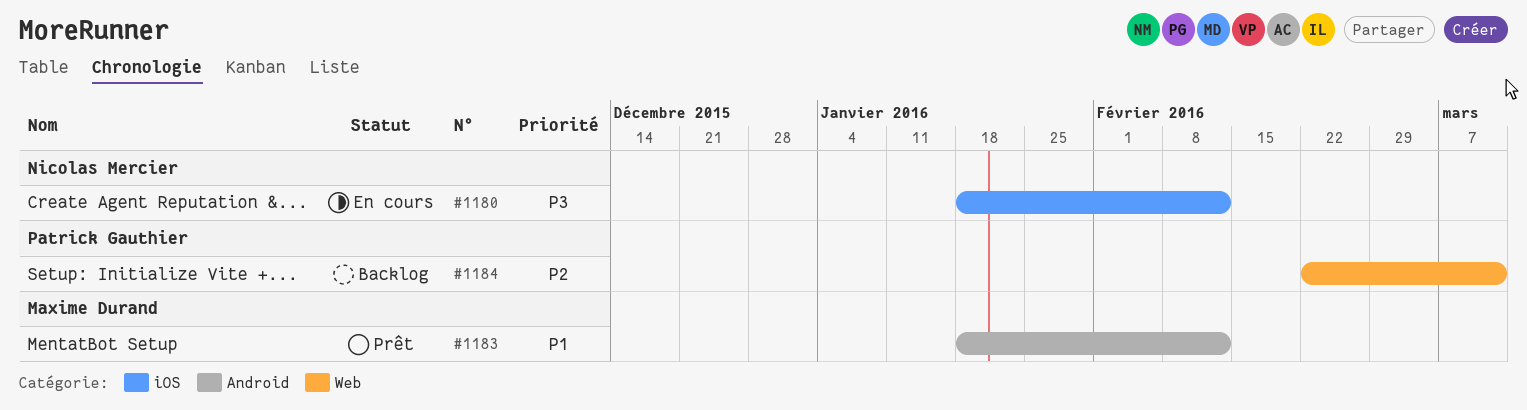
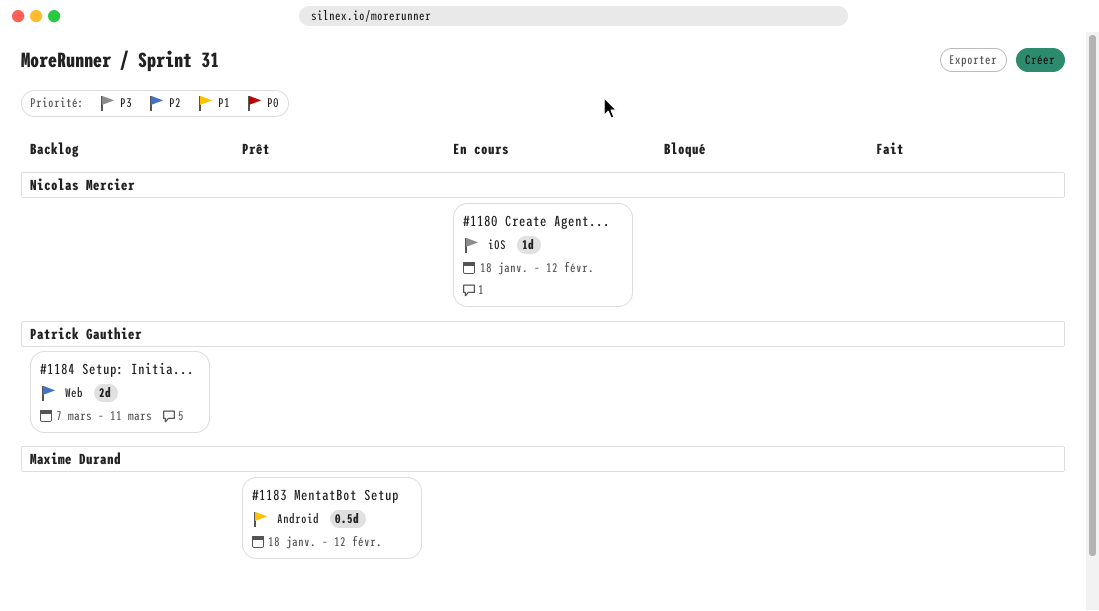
#1184, start: Feb 22 -> Mar 7

